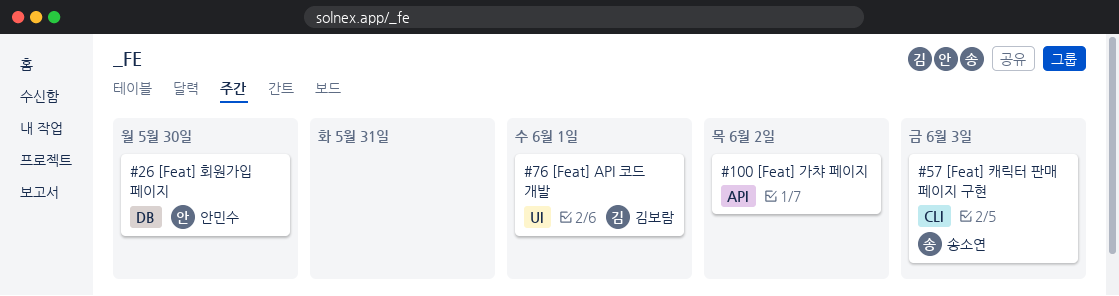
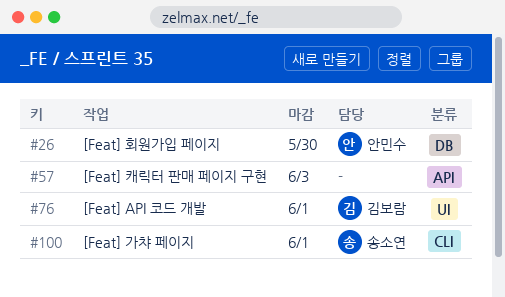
#57, owner: 송소연 -> none
#57, label: CLI -> API
#100, owner: none -> 송소연
#100, label: API -> CLI
#100, due: Jun 2 -> Jun 1

